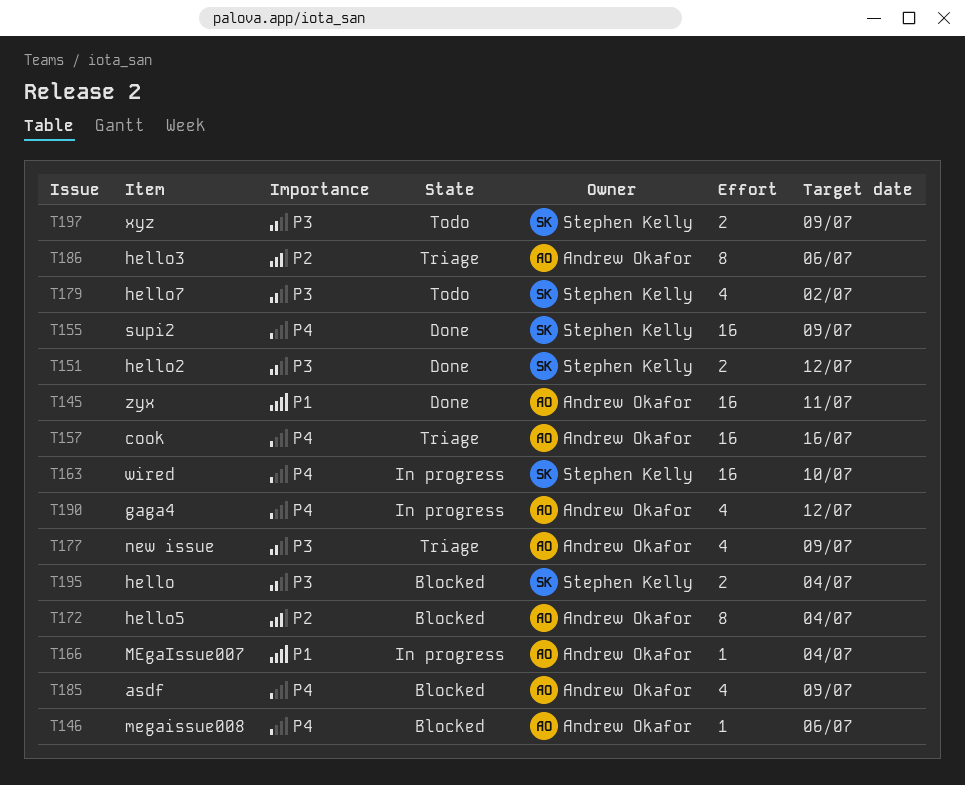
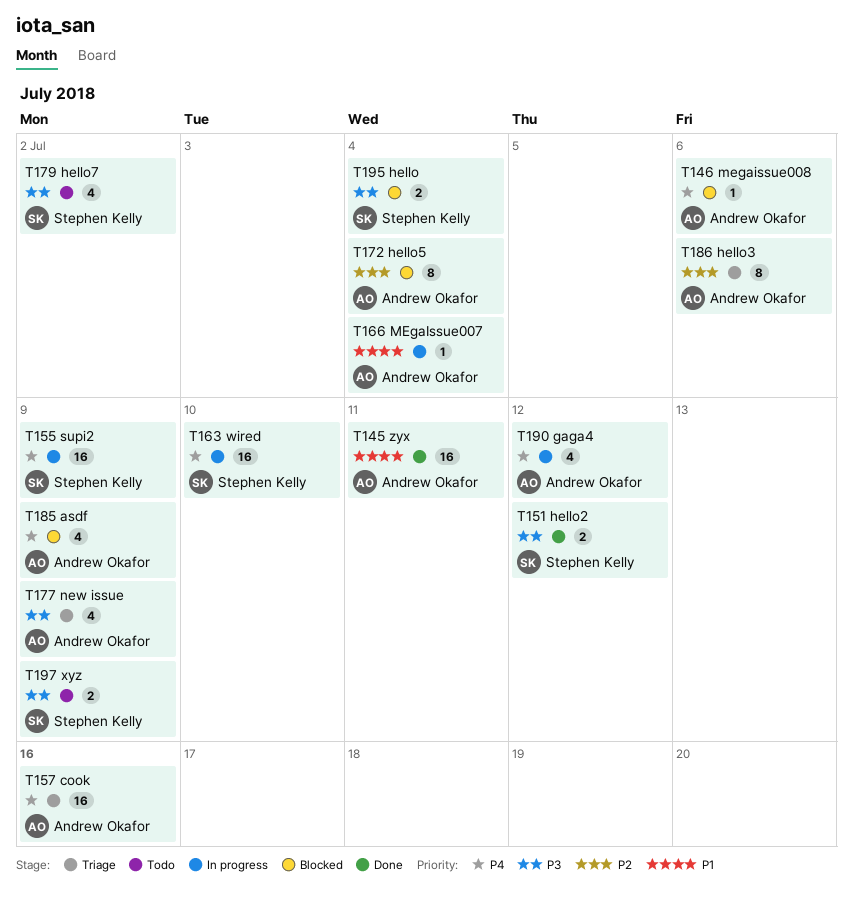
T155, status: Done -> In progress

